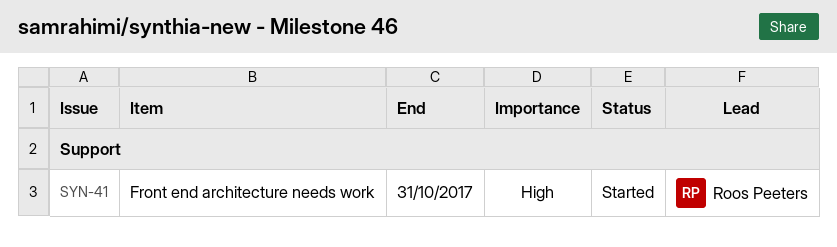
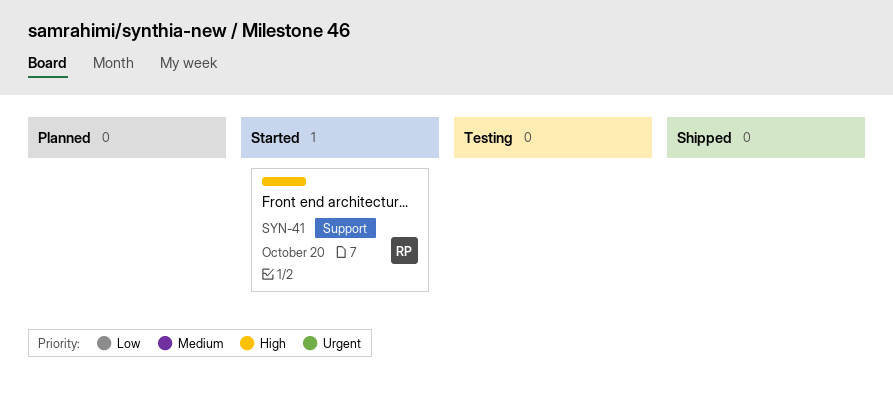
SYN-41, due: Oct 31 -> Oct 20

